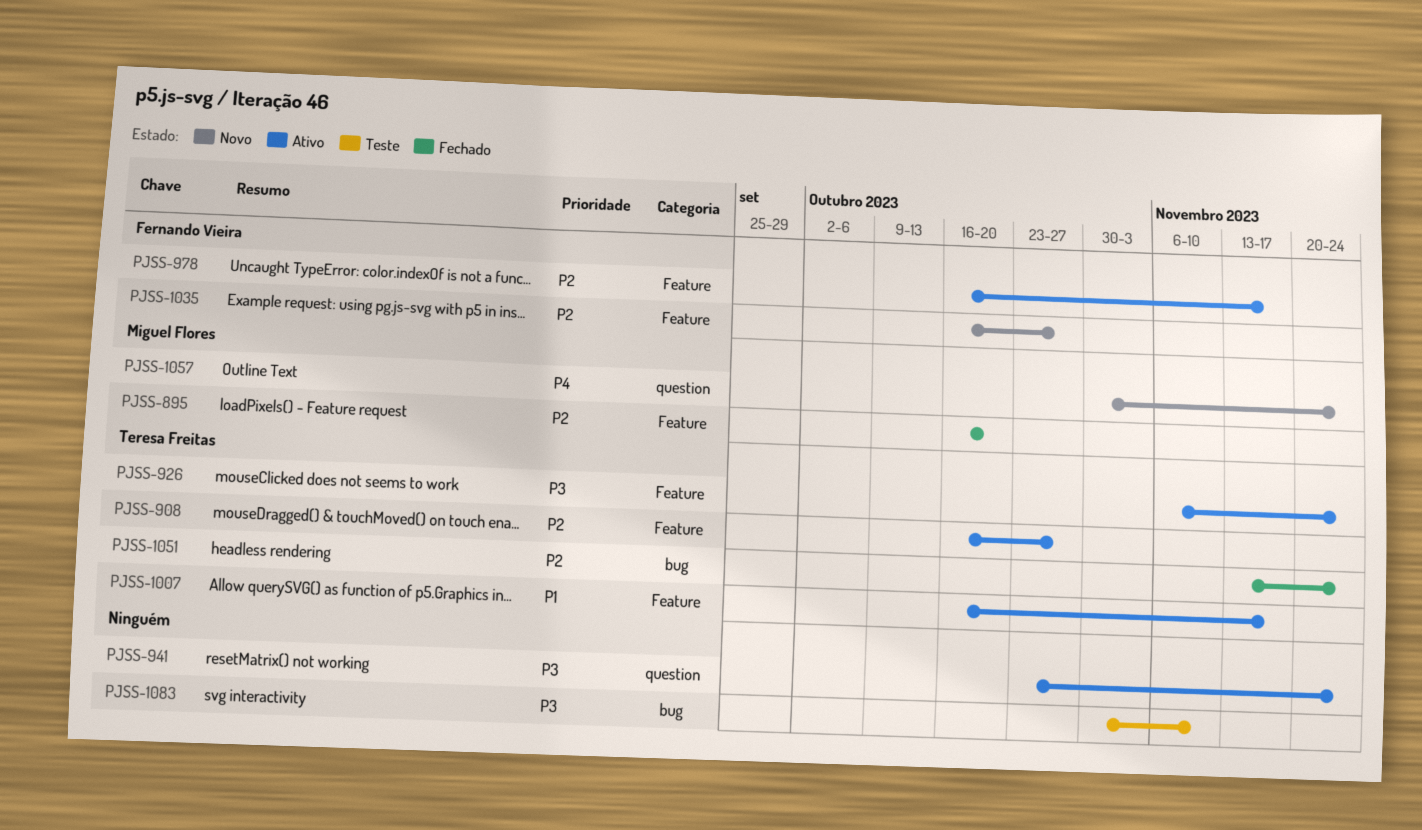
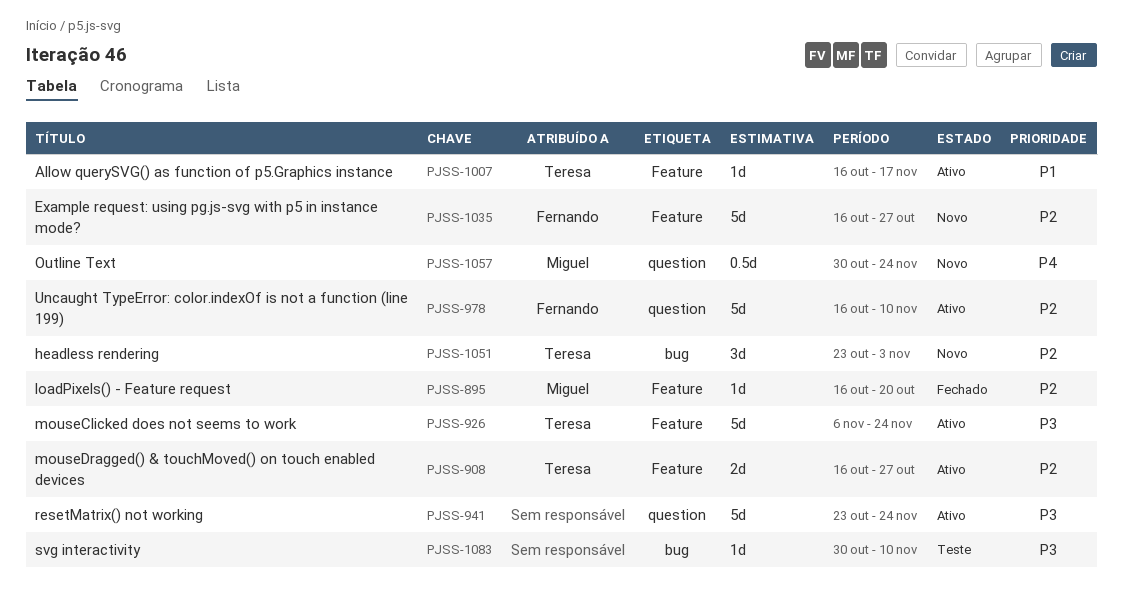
PJSS-978, label: Feature -> question
PJSS-978, due: Nov 17 -> Nov 10
PJSS-1051, status: Fechado -> Novo
PJSS-1051, start: Nov 13 -> Oct 23
PJSS-1051, due: Nov 24 -> Nov 3

